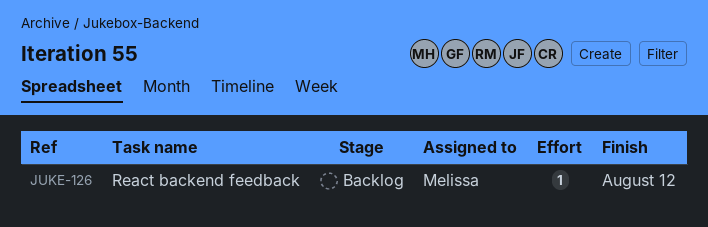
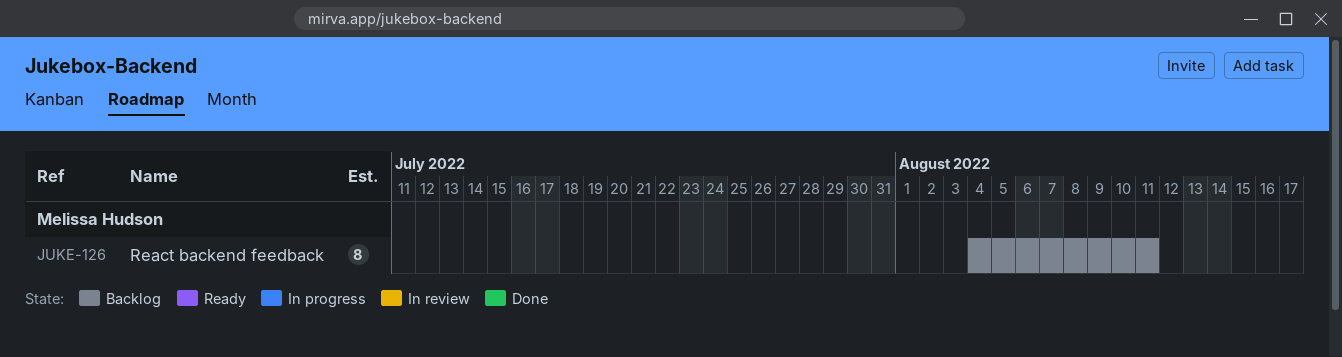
JUKE-126, estimate: 1 -> 8
JUKE-126, due: Aug 12 -> Aug 11

